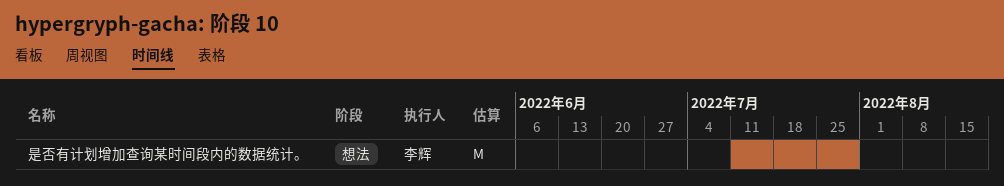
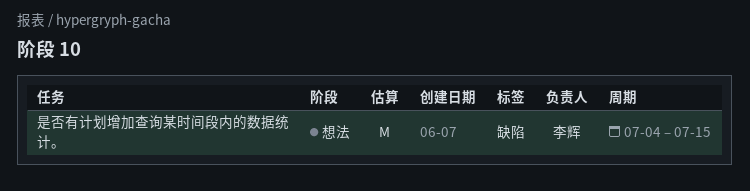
是否有计划增加查询某时间段内的数据统计。, start: Jul 11 -> Jul 4
是否有计划增加查询某时间段内的数据统计。, due: Jul 29 -> Jul 15

